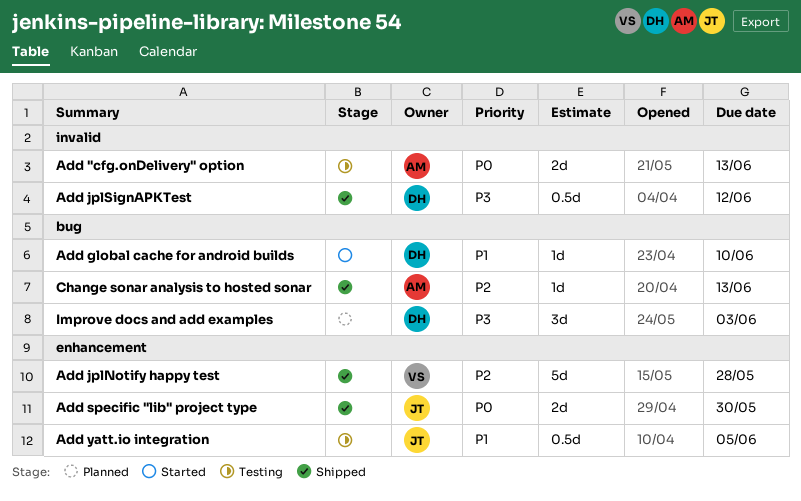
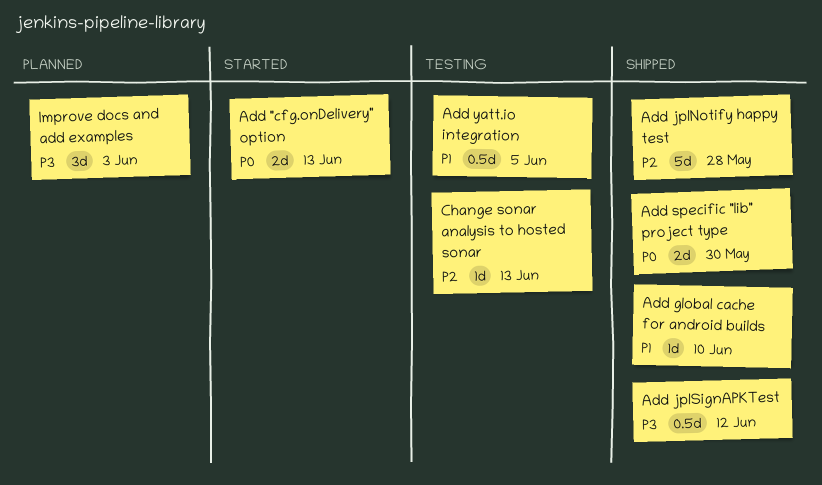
Add "cfg.onDelivery" option, status: Testing -> Started
Add global cache for android builds, status: Started -> Shipped
Change sonar analysis to hosted sonar, status: Shipped -> Testing

